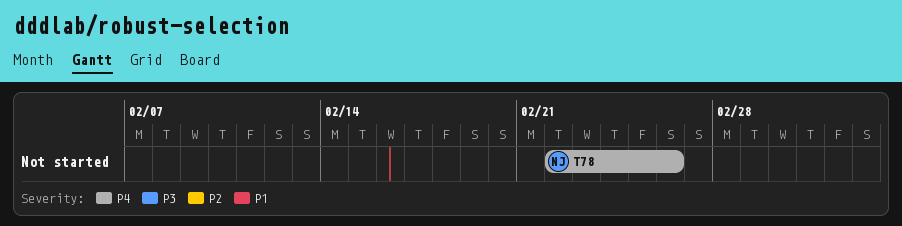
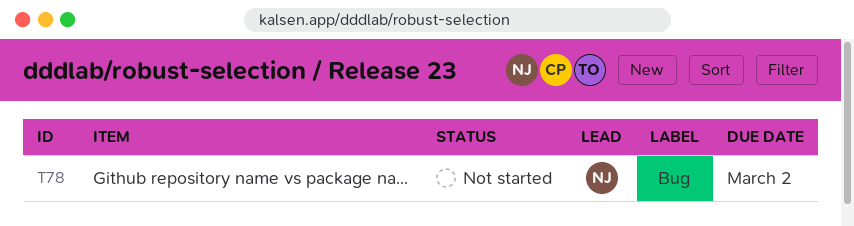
T78, due: Feb 26 -> Mar 2

